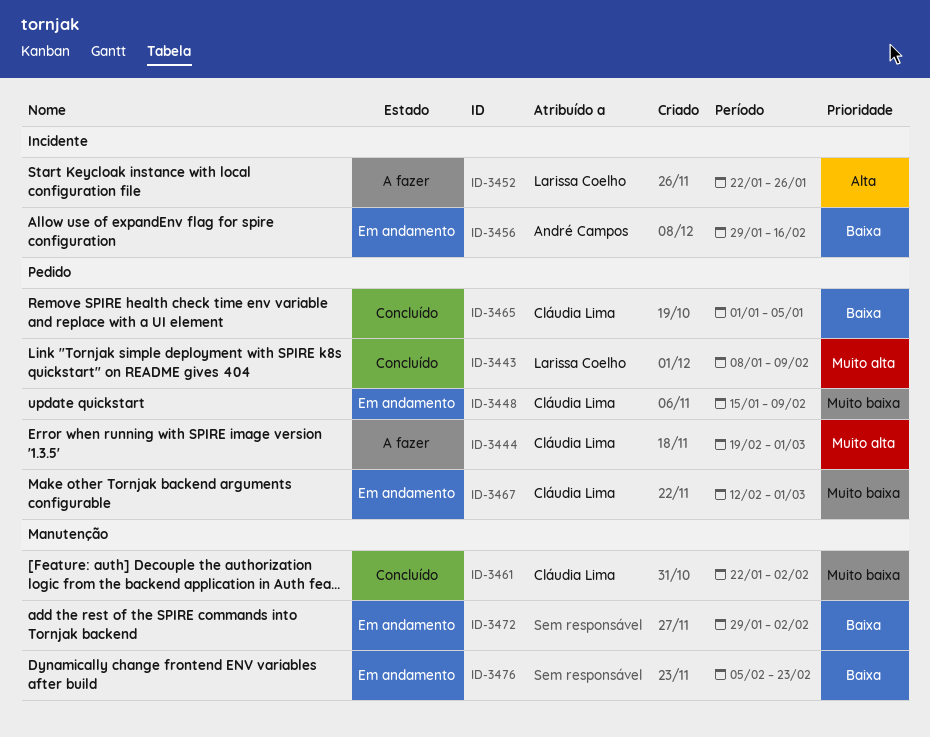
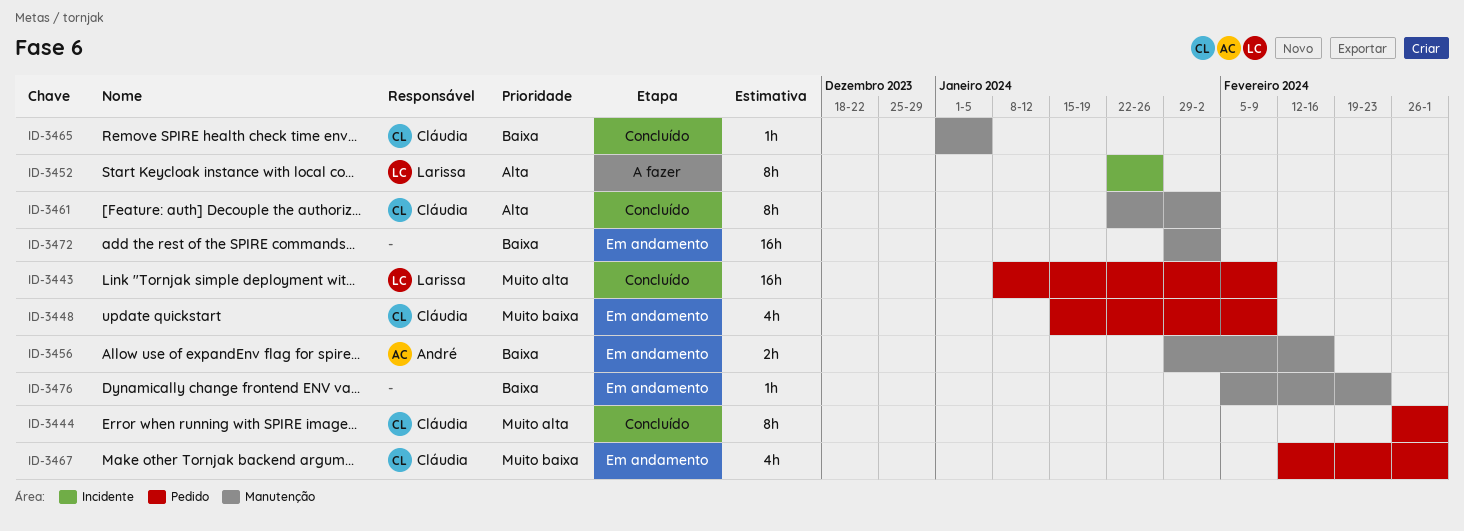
ID-3444, status: A fazer -> Concluído
ID-3444, start: Feb 19 -> Feb 26
ID-3456, label: Incidente -> Manutenção
ID-3461, priority: Muito baixa -> Alta
ID-3465, label: Pedido -> Manutenção

